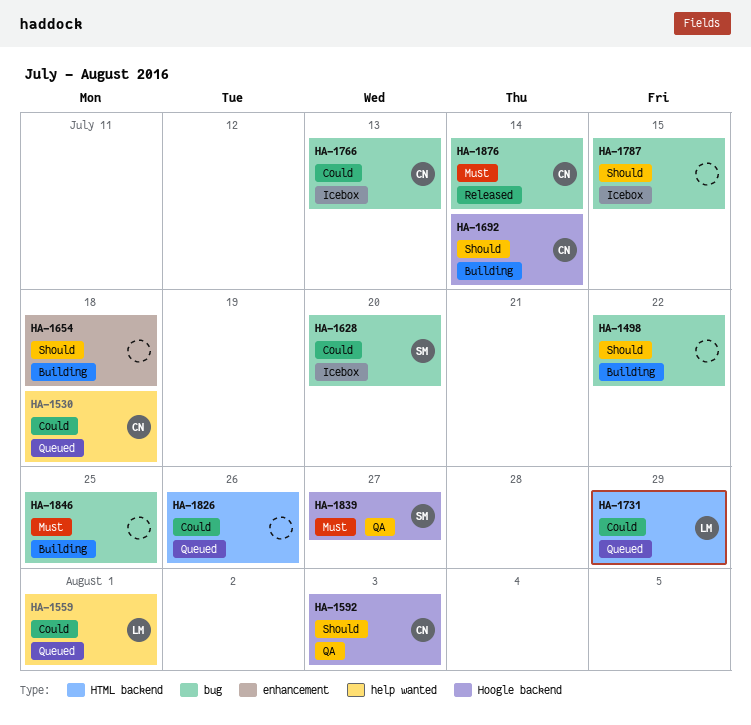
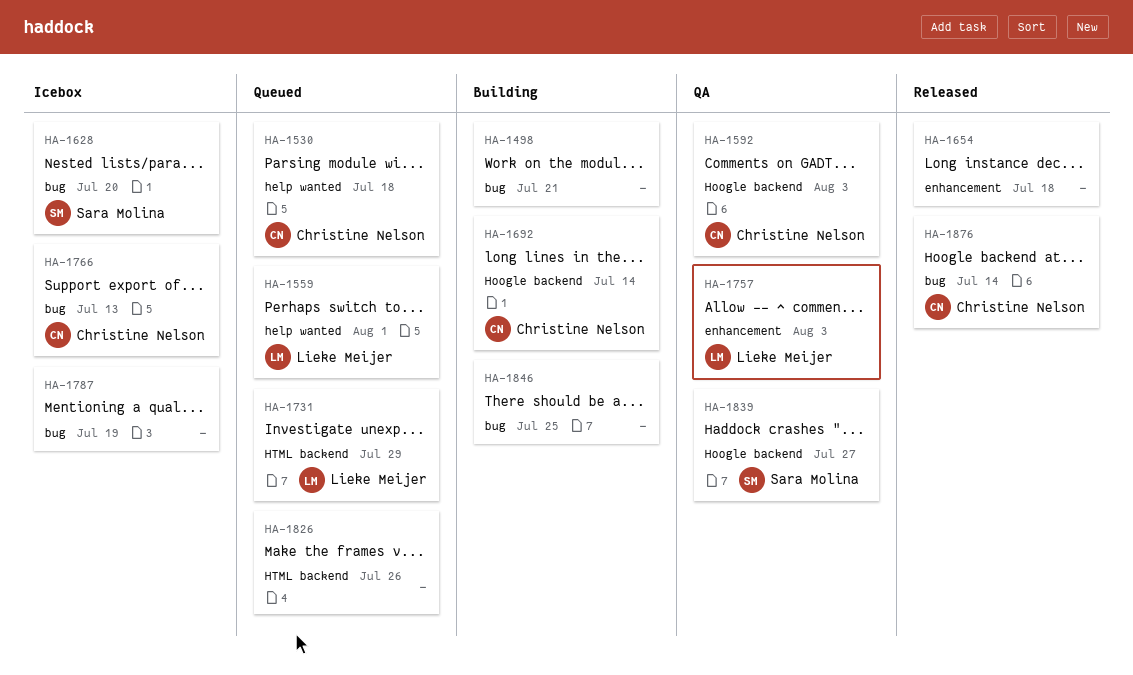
HA-1498, due: Jul 22 -> Jul 21
HA-1654, status: Building -> Released
HA-1757: none -> present
HA-1787, due: Jul 15 -> Jul 19

